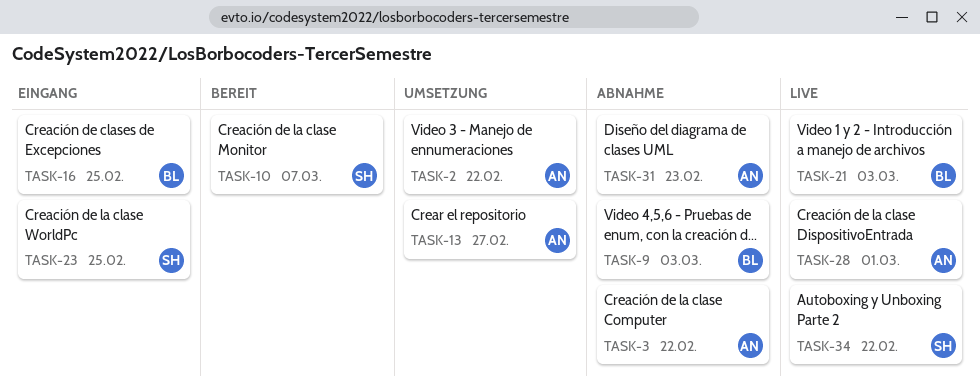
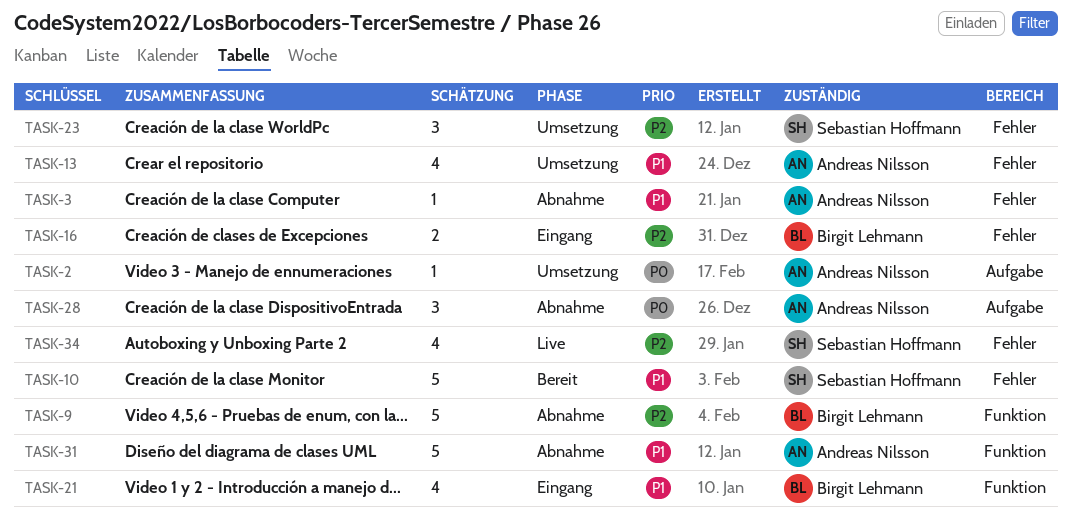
TASK-21, status: Live -> Eingang
TASK-23, status: Eingang -> Umsetzung
TASK-28, status: Live -> Abnahme

